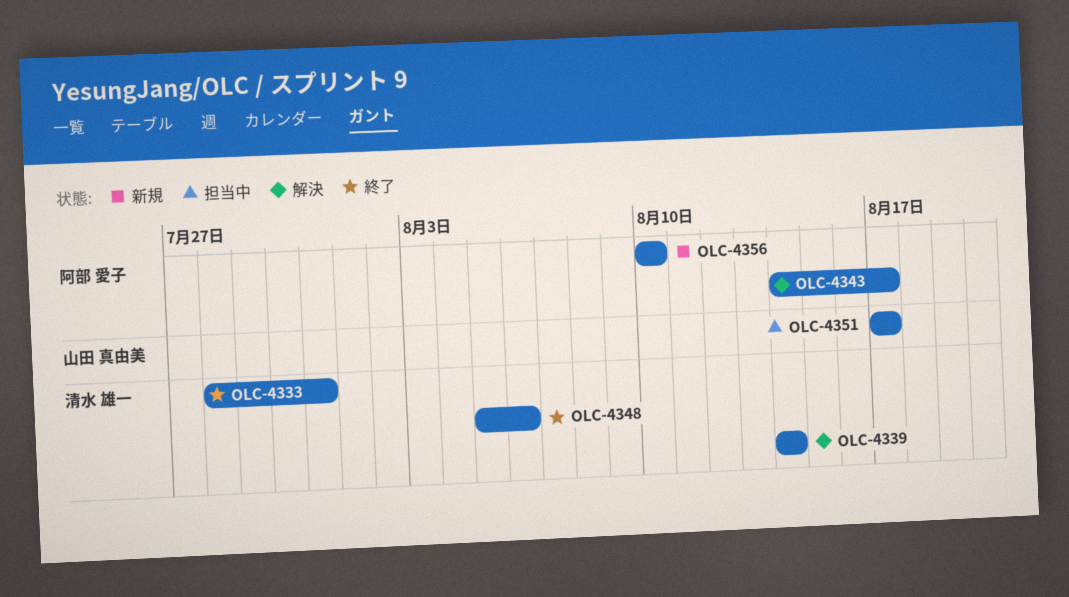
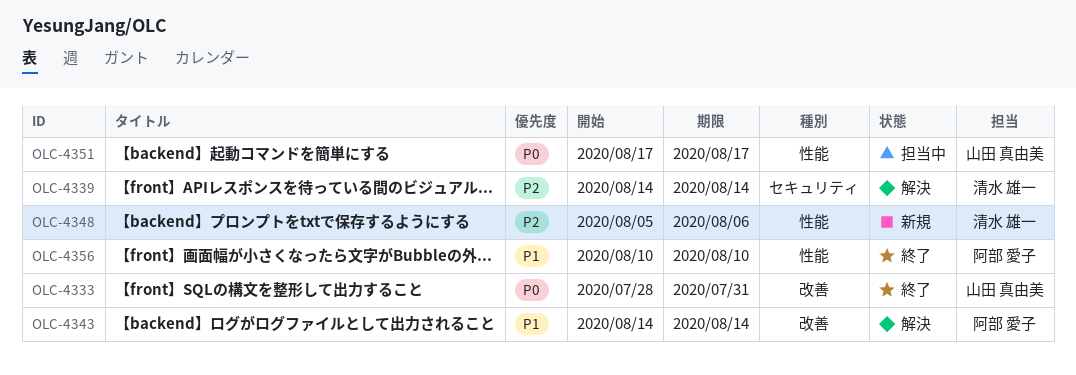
OLC-4333, owner: 清水 雄一 -> 山田 真由美
OLC-4343, due: Aug 17 -> Aug 14
OLC-4348, status: 終了 -> 新規
OLC-4356, status: 新規 -> 終了

